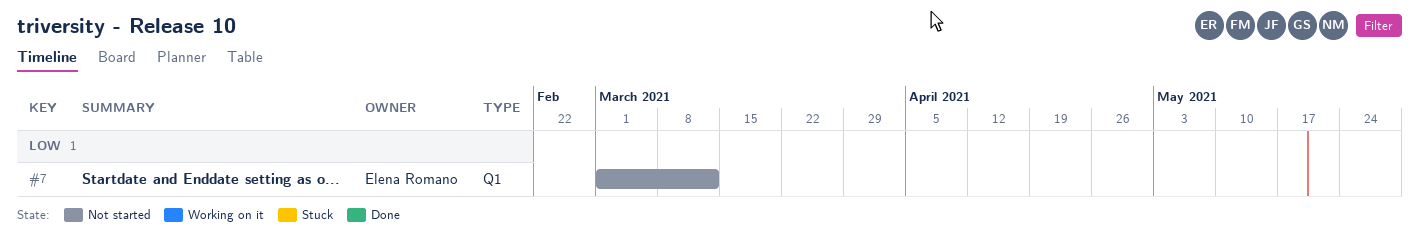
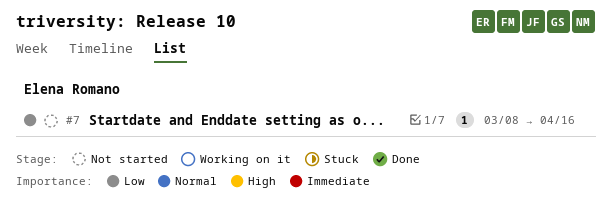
#7, start: Mar 1 -> Mar 8
#7, due: Mar 12 -> Apr 16

